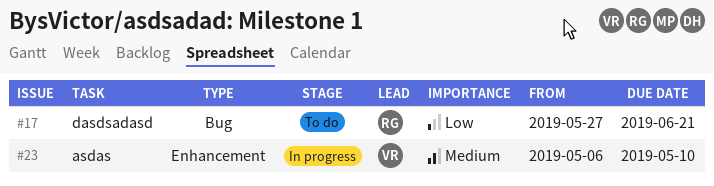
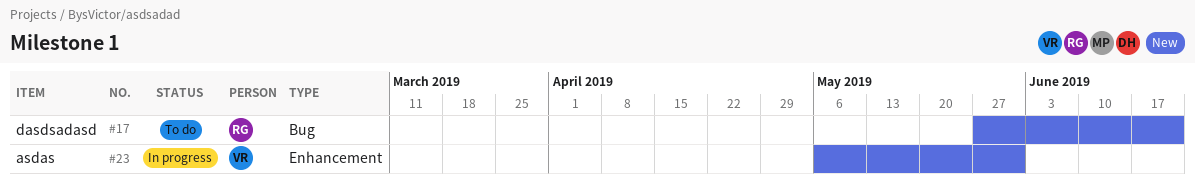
#23, due: May 10 -> May 31

